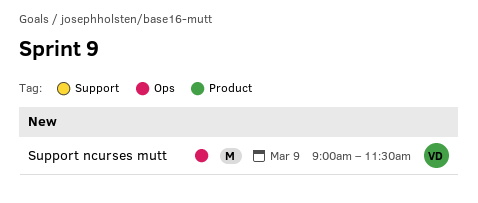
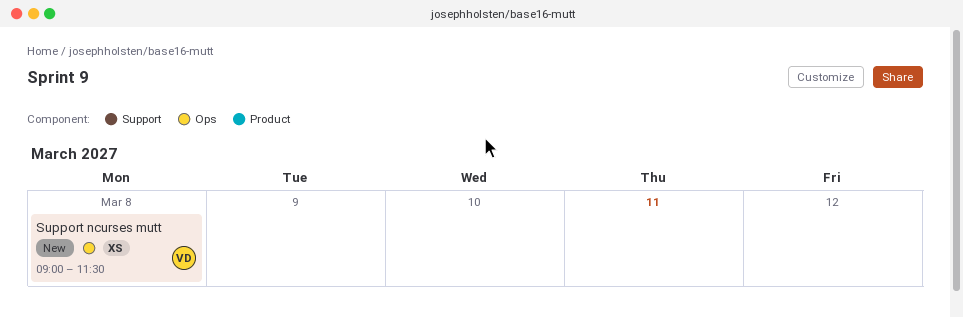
Support ncurses mutt, estimate: M -> XS
Support ncurses mutt, day: Mar 9 -> Mar 8

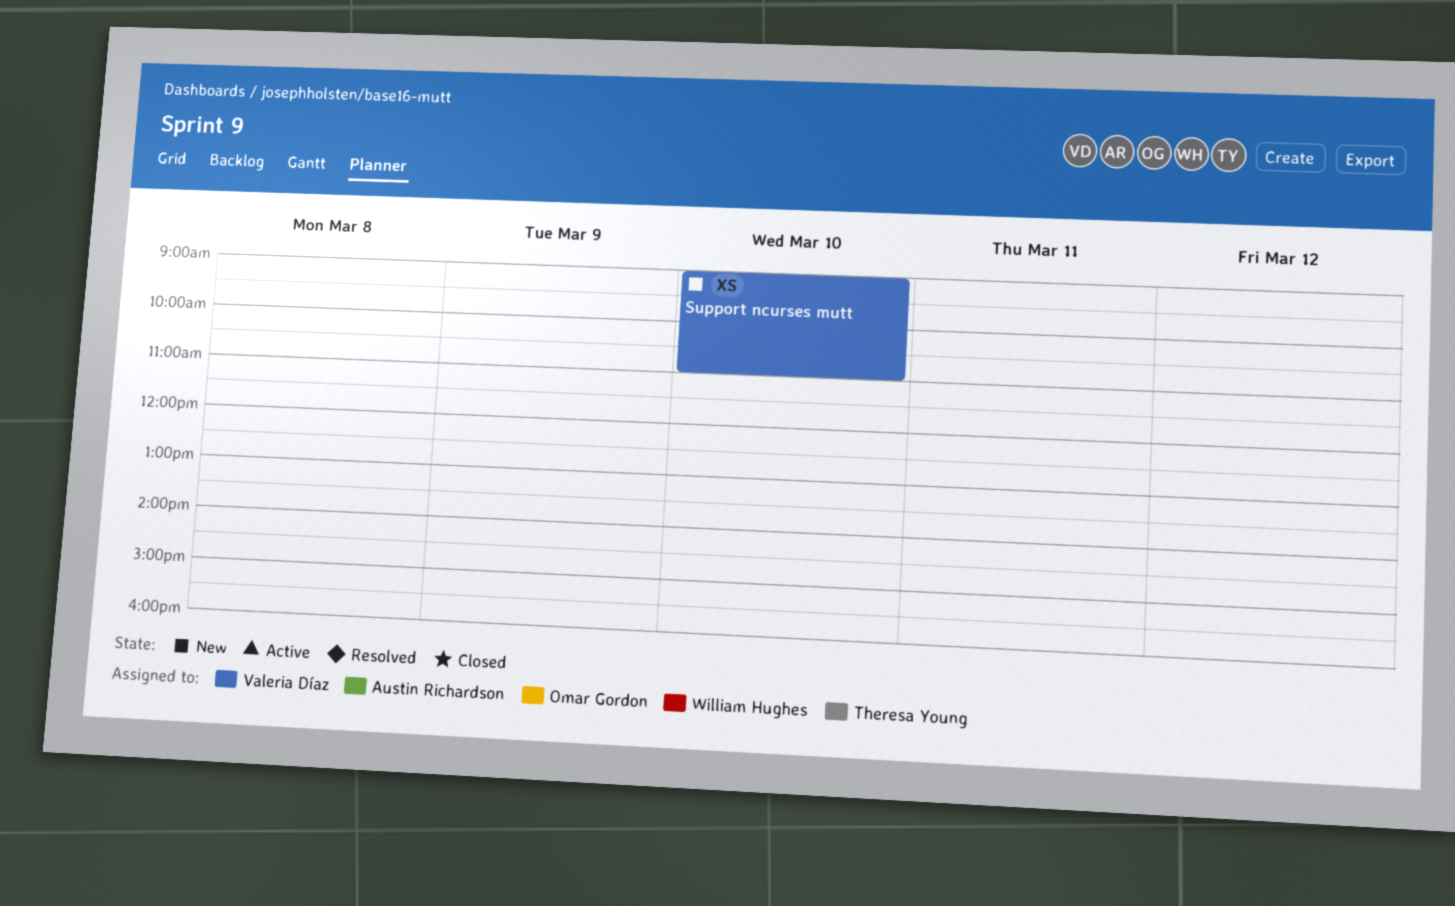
Support ncurses mutt, day: Mar 8 -> Mar 10
Support ncurses mutt, ends: 11:30 -> 11:00

